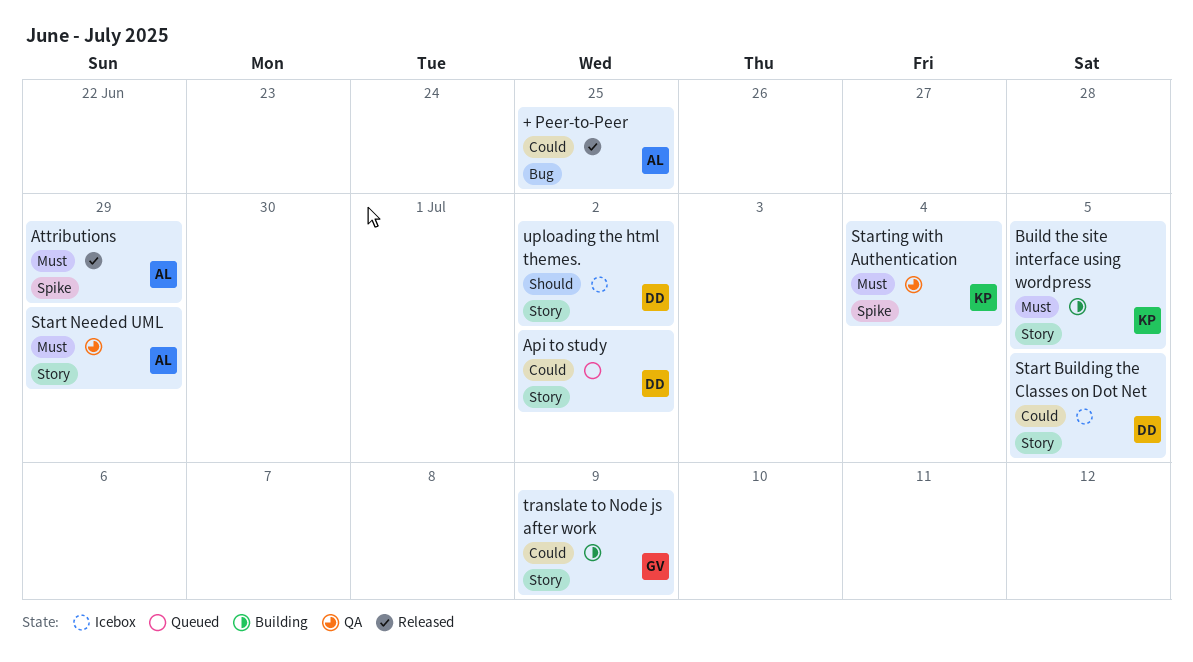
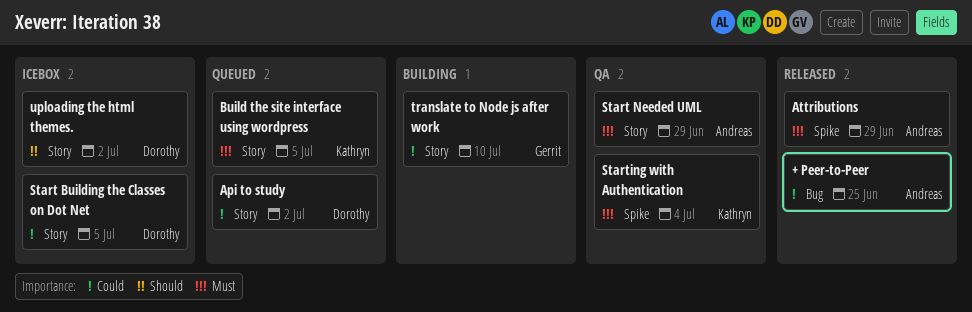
Build the site interface using wordpress, status: Building -> Queued
translate to Node js after work, due: Jul 9 -> Jul 10

